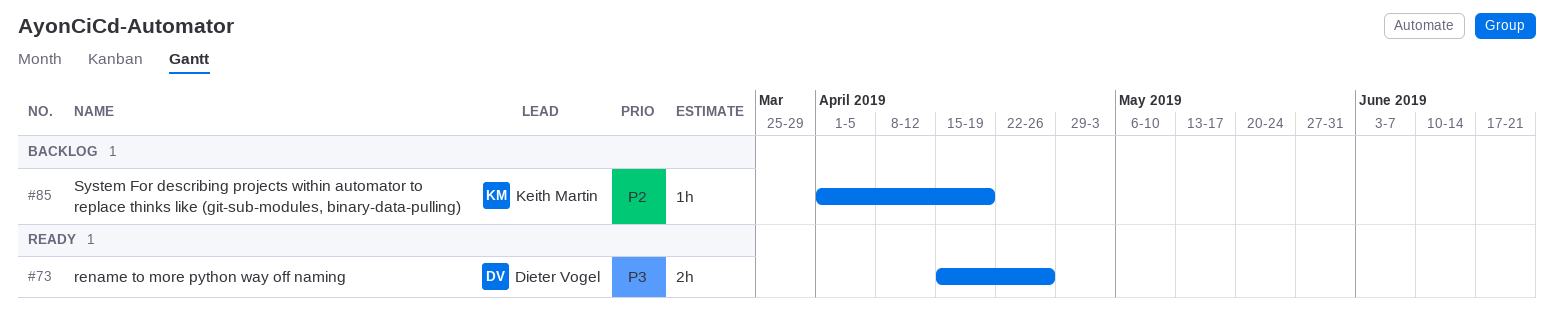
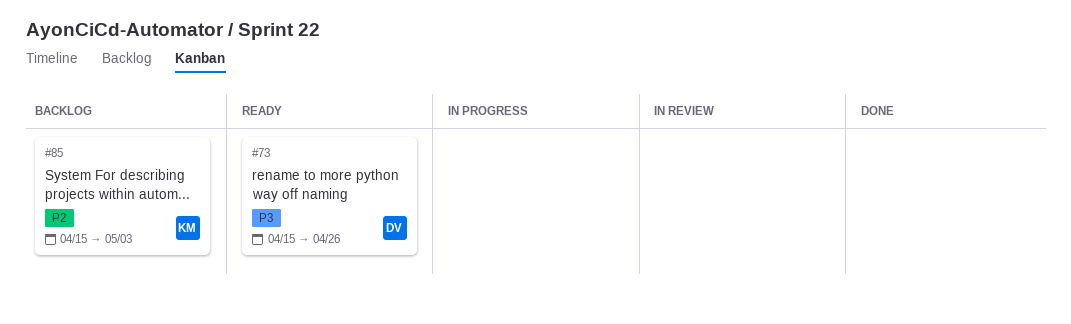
#85, start: Apr 1 -> Apr 15
#85, due: Apr 19 -> May 3

